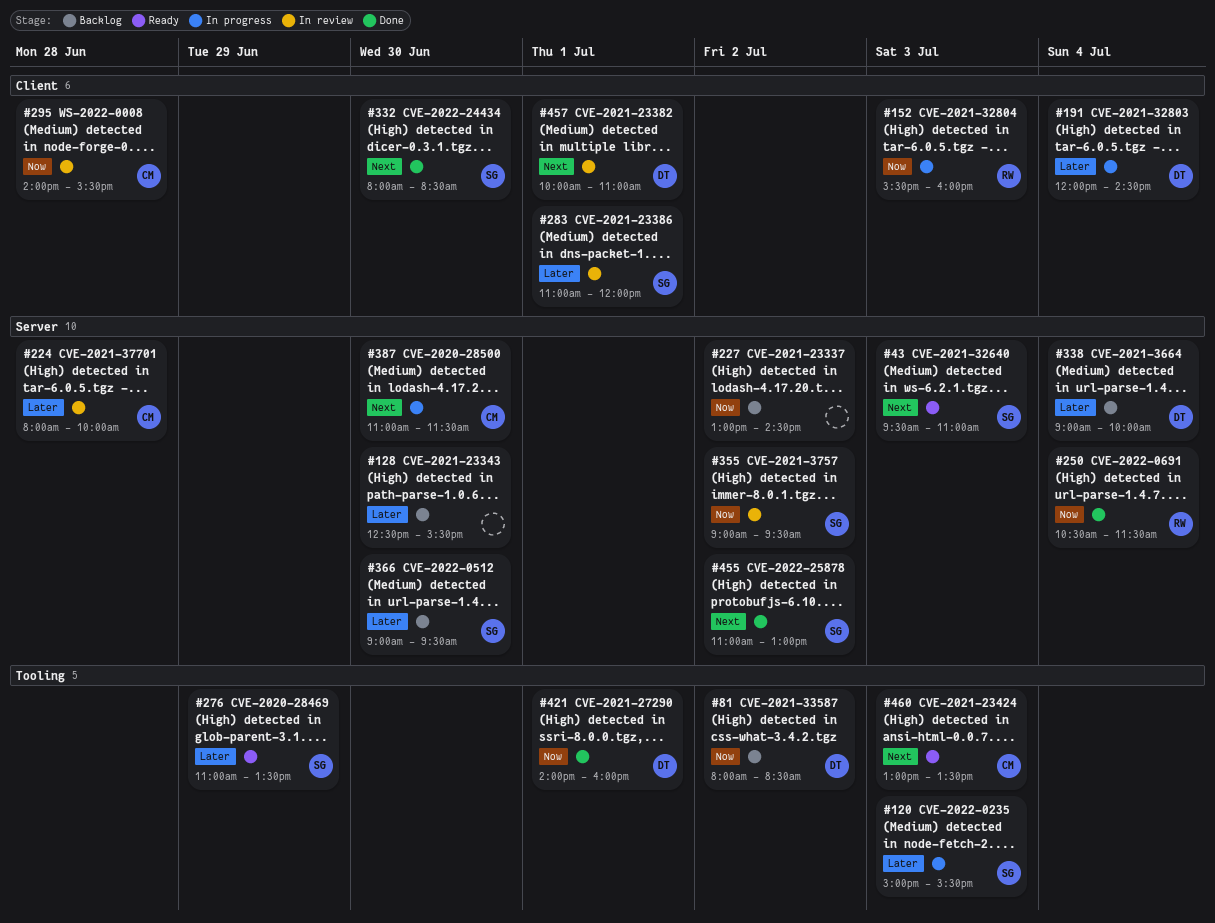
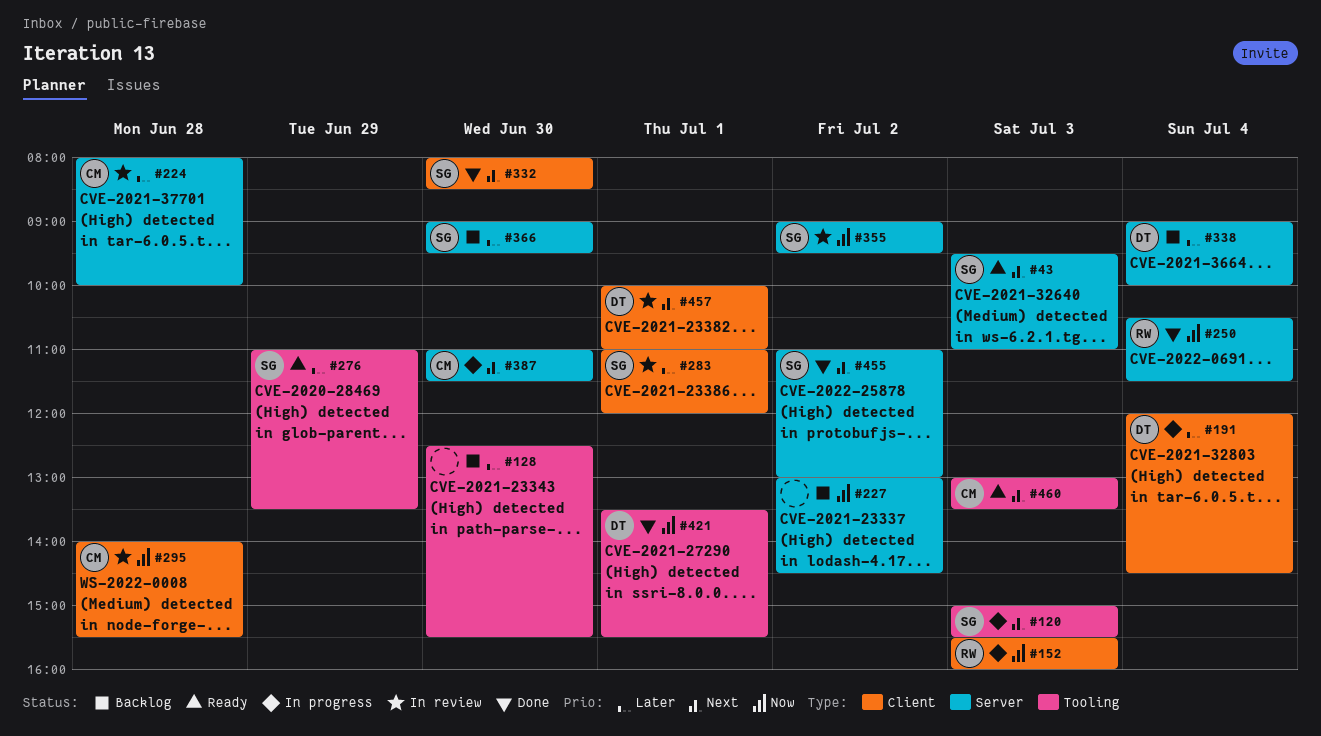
#81: present -> none
#120, priority: Later -> Next
#128, label: Server -> Tooling
#421, begins: 14:00 -> 13:30
#421, ends: 16:00 -> 15:30

